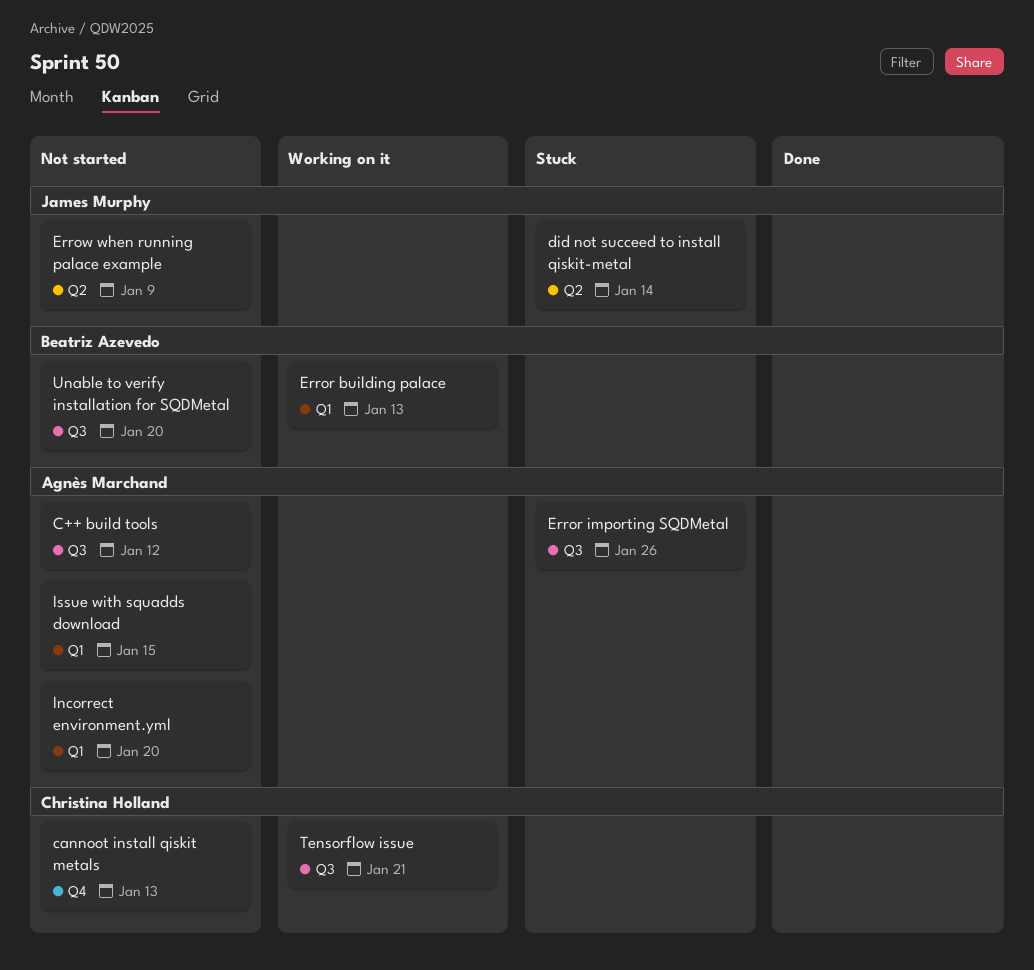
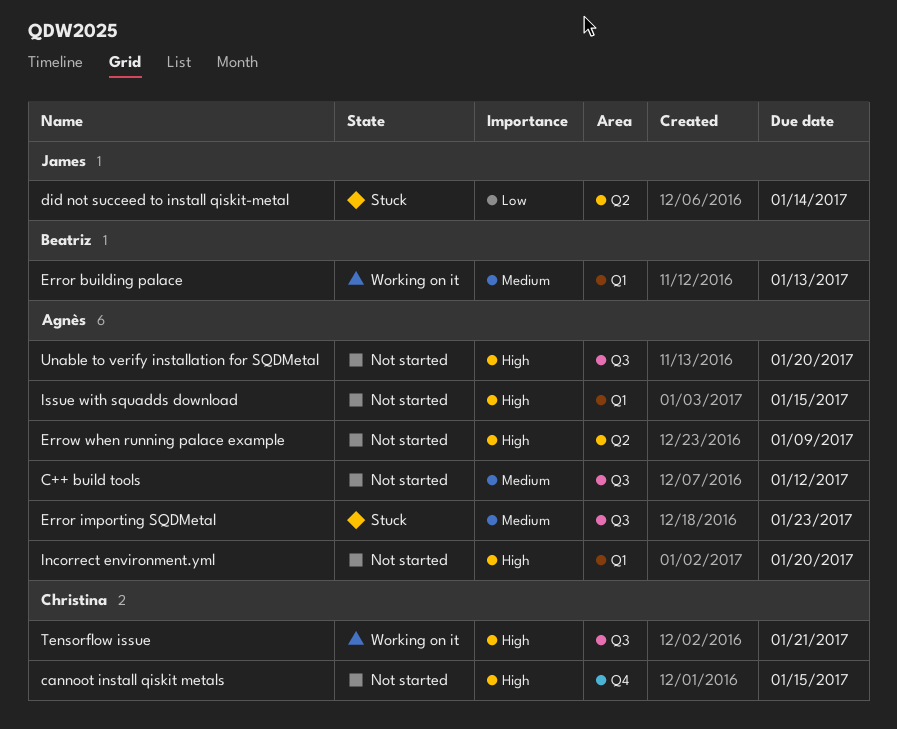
cannoot install qiskit metals, due: Jan 13 -> Jan 15
Error importing SQDMetal, due: Jan 26 -> Jan 23
Errow when running palace example, owner: James Murphy -> Agnès Marchand
Unable to verify installation for SQDMetal, owner: Beatriz Azevedo -> Agnès Marchand

